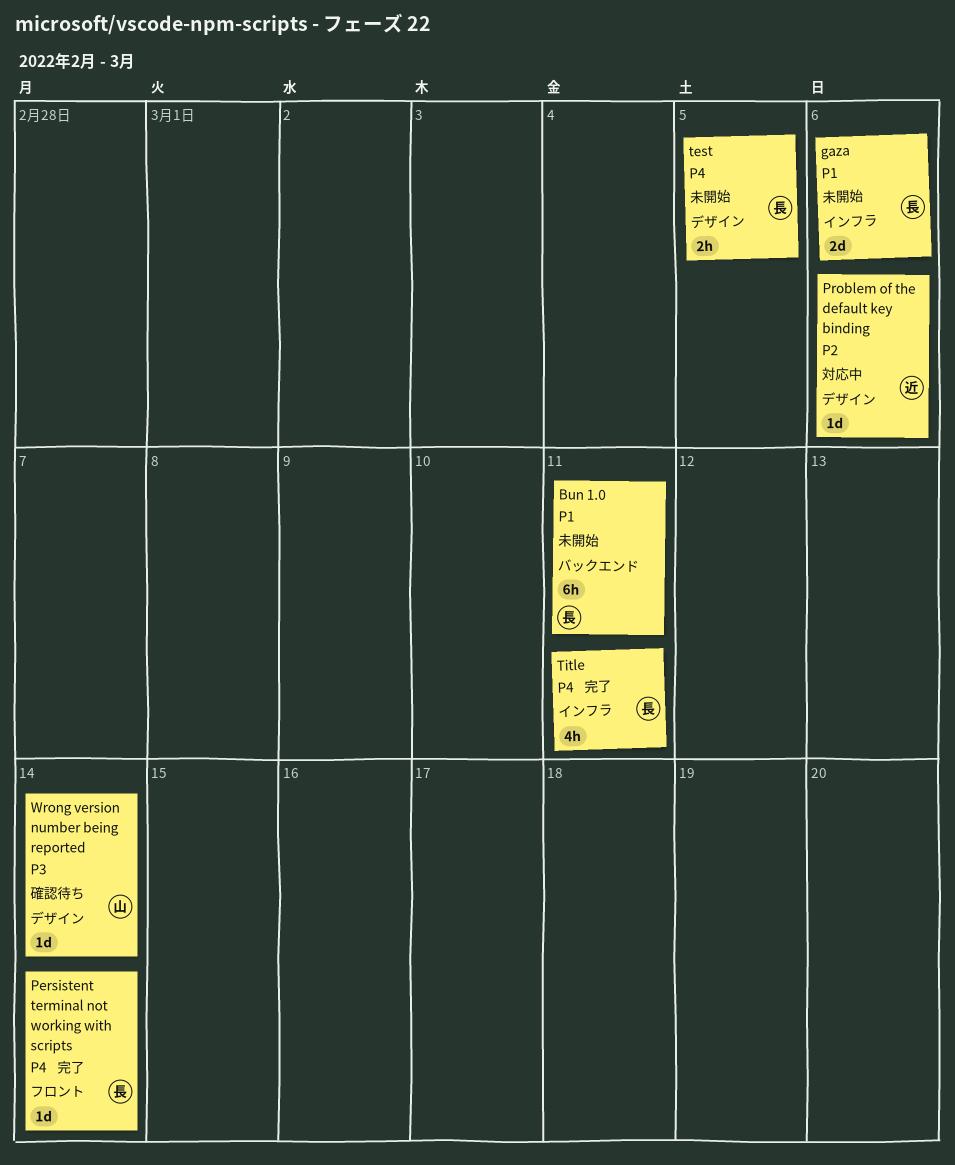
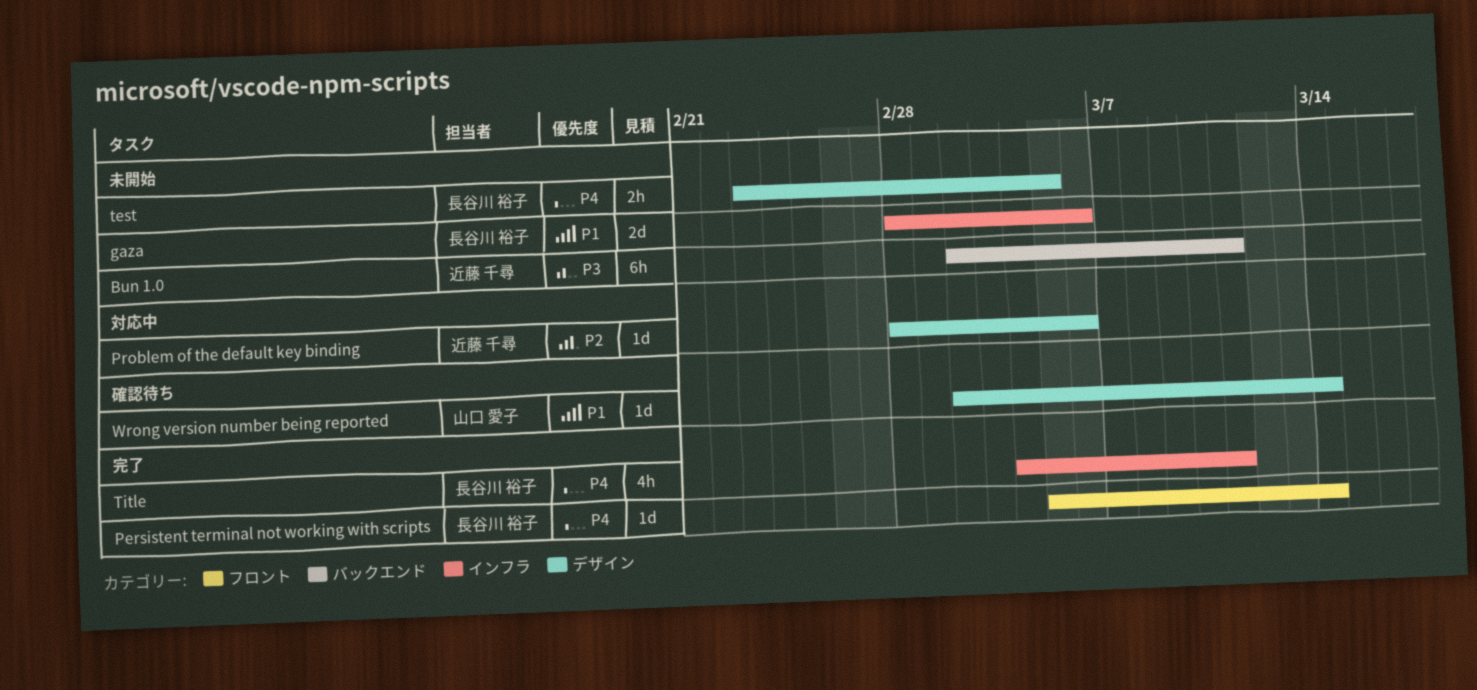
Bun 1.0, owner: 長谷川 裕子 -> 近藤 千尋
Bun 1.0, priority: P1 -> P3
Wrong version number being reported, priority: P3 -> P1

